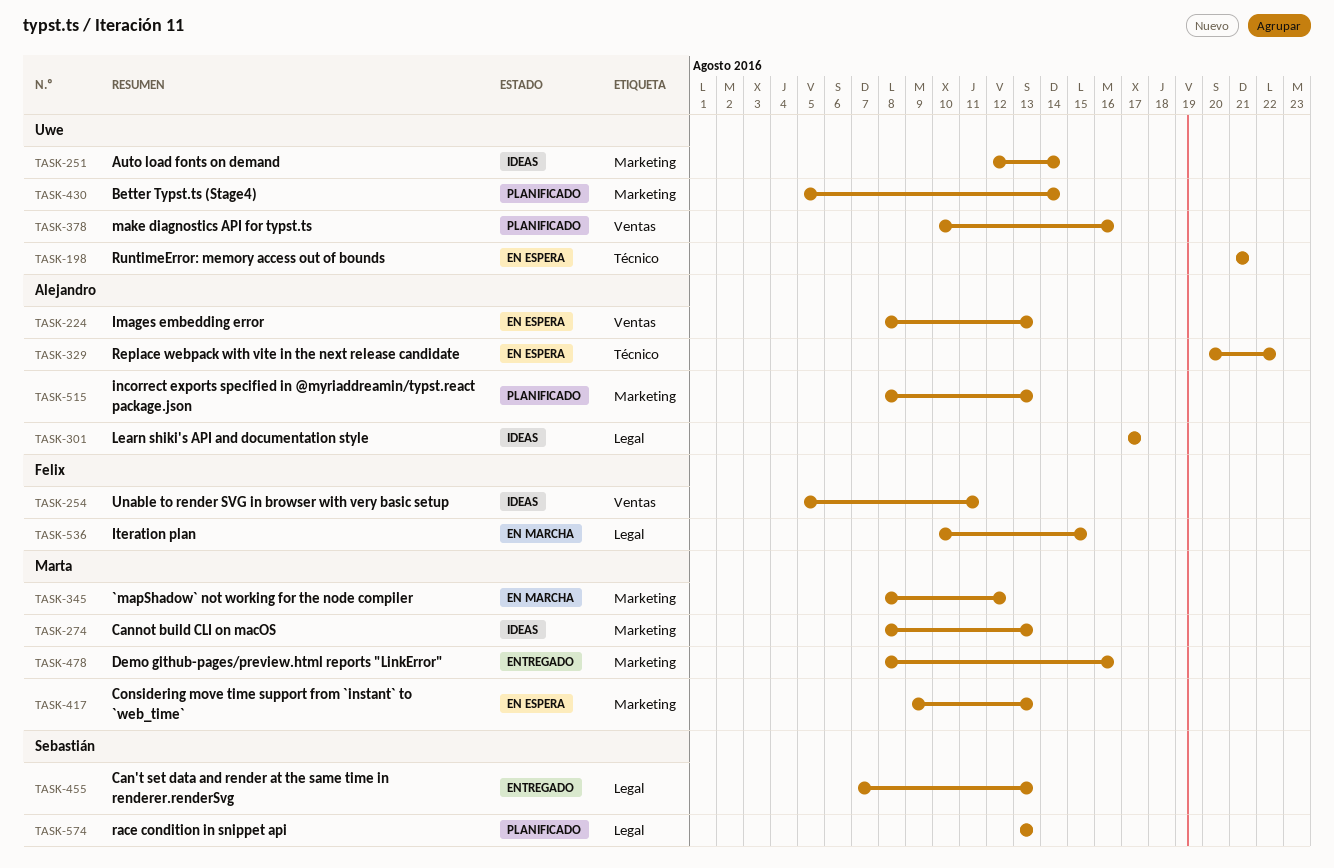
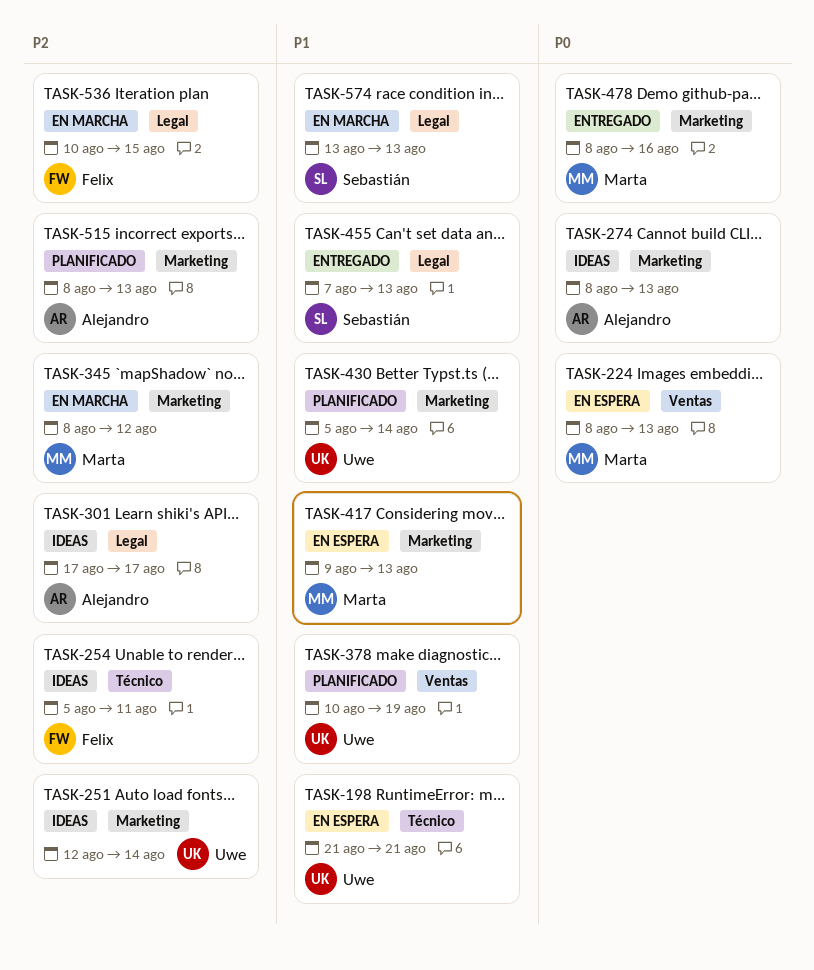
TASK-224, owner: Alejandro -> Marta
TASK-254, label: Ventas -> Técnico
TASK-274, owner: Marta -> Alejandro
TASK-329: present -> none
TASK-378, due: Aug 16 -> Aug 19
TASK-574, status: Planificado -> En marcha

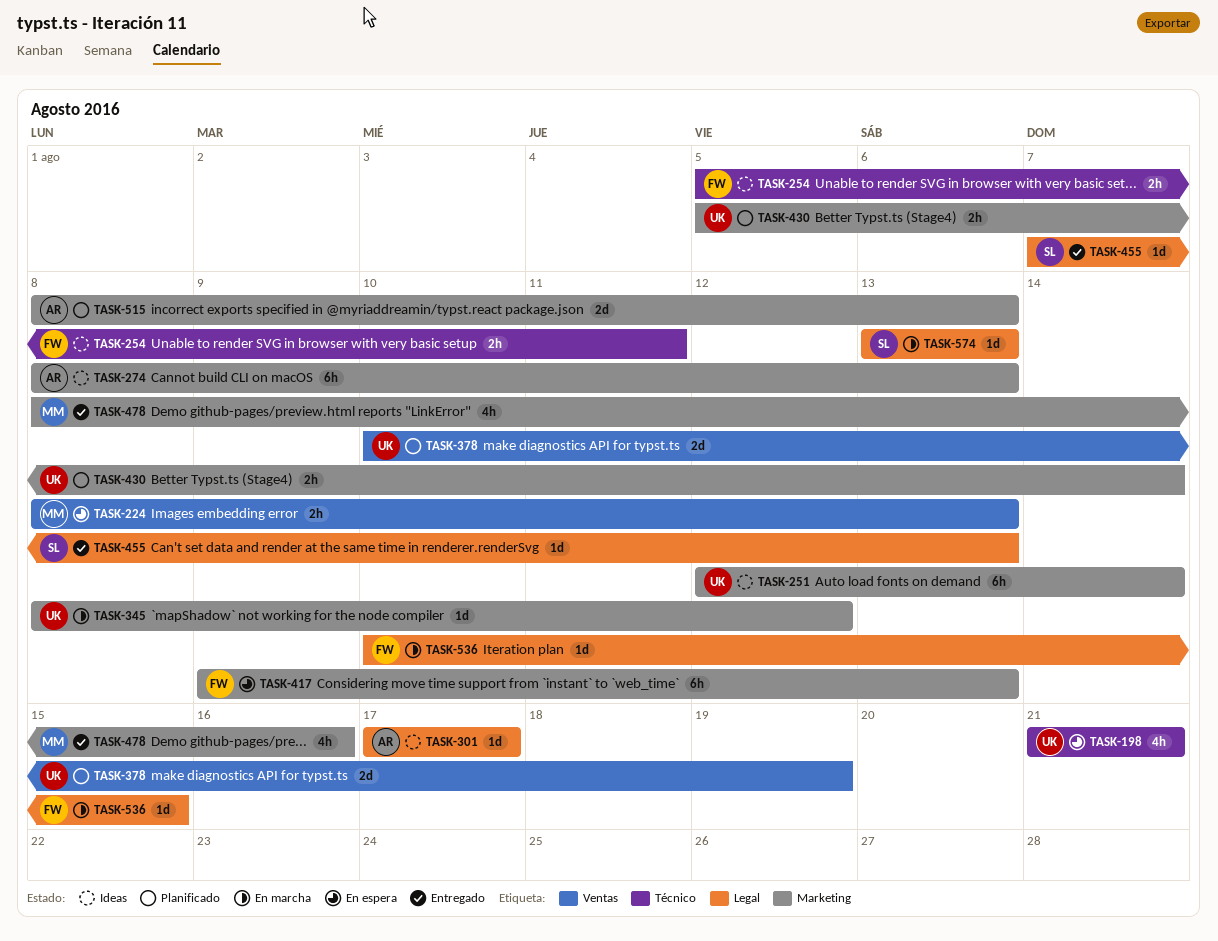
TASK-345, owner: Marta -> Uwe
TASK-417, owner: Marta -> Felix

